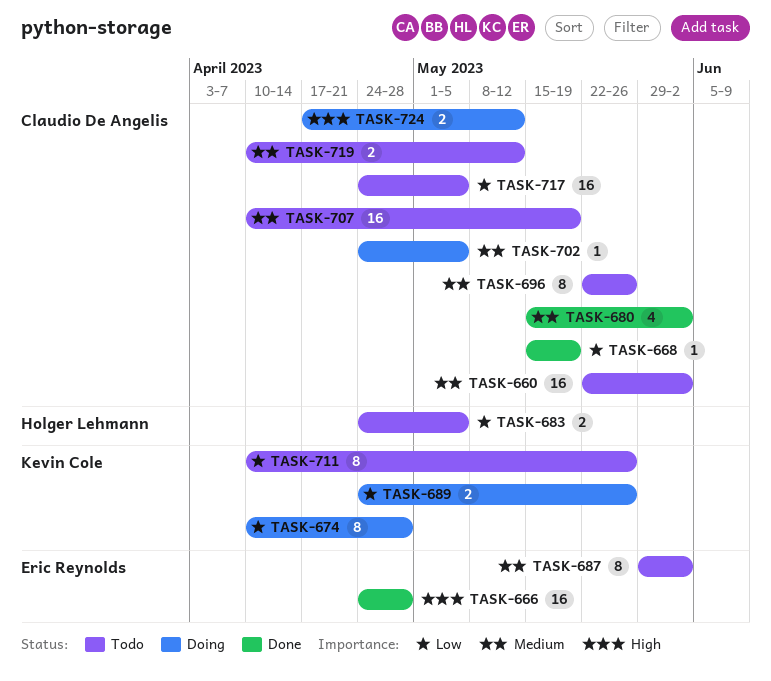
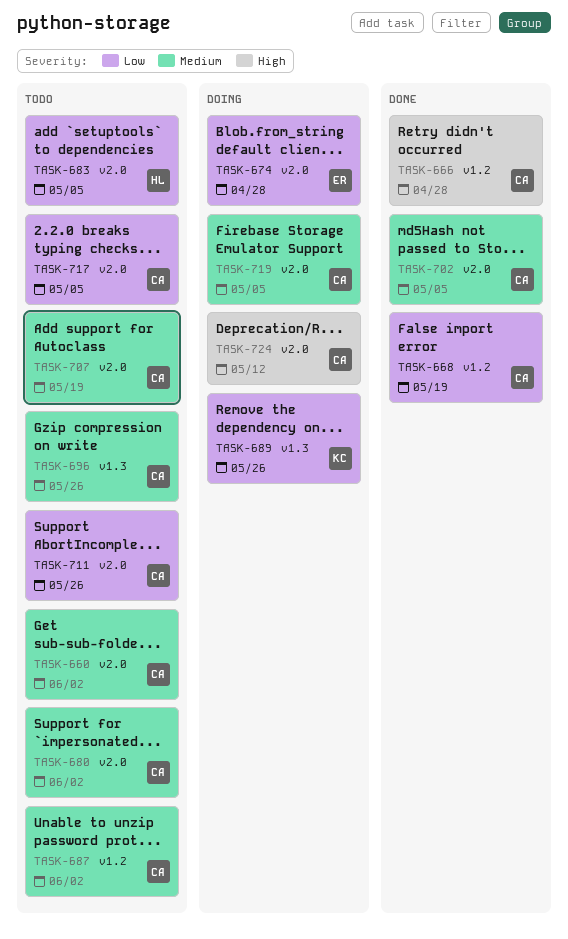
TASK-666, owner: Eric Reynolds -> Claudio De Angelis
TASK-674, owner: Kevin Cole -> Eric Reynolds
TASK-680, status: Done -> Todo
TASK-687, owner: Eric Reynolds -> Claudio De Angelis
TASK-702, status: Doing -> Done
TASK-711, owner: Kevin Cole -> Claudio De Angelis
TASK-719, status: Todo -> Doing
TASK-719, due: May 12 -> May 5

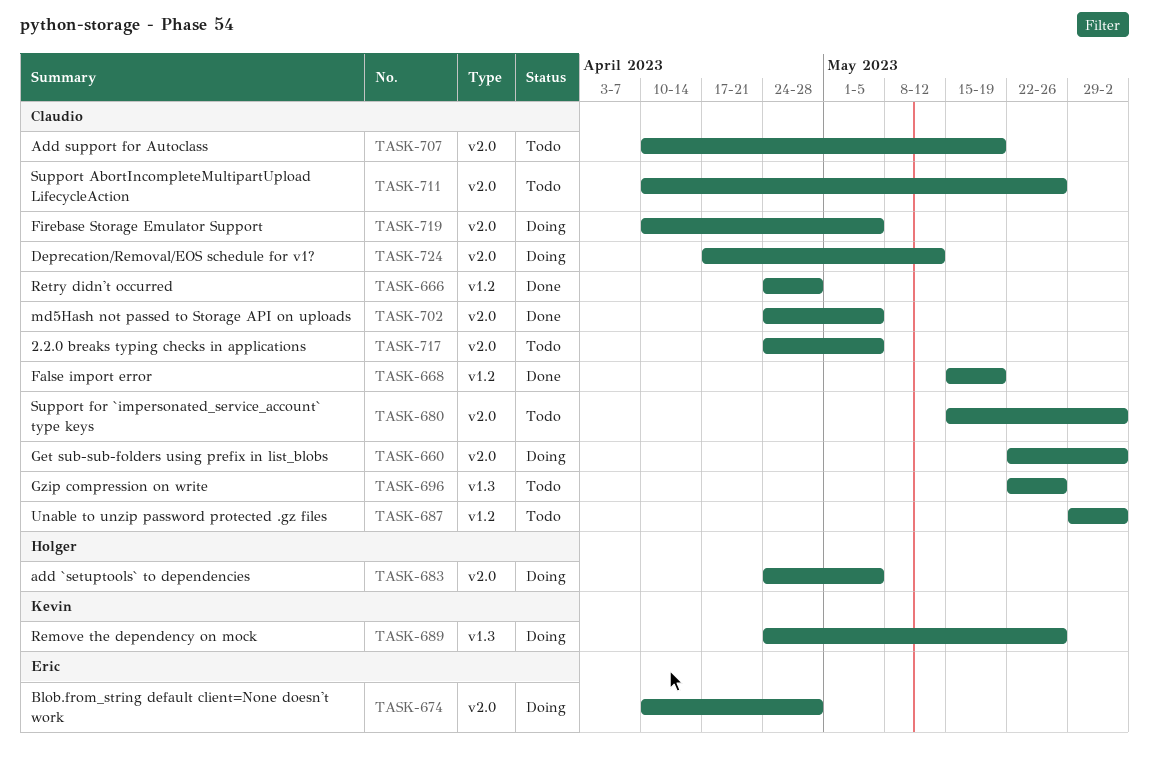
TASK-660, status: Todo -> Doing
TASK-683, status: Todo -> Doing

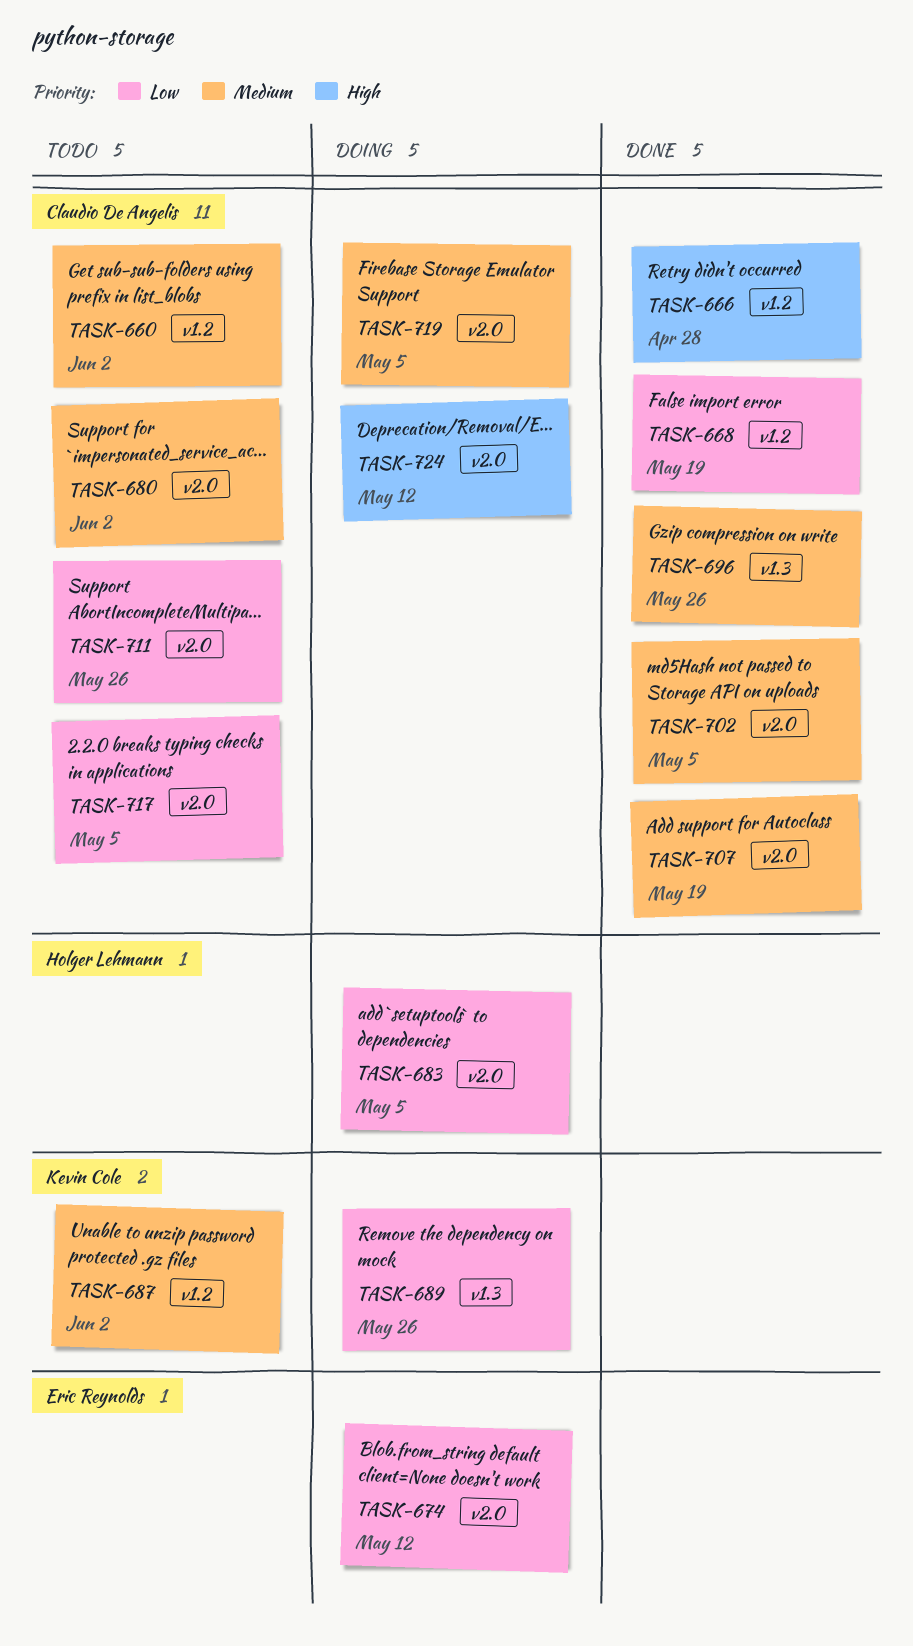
TASK-660, status: Doing -> Todo
TASK-660, label: v2.0 -> v1.2
TASK-674, due: Apr 28 -> May 12
TASK-687, owner: Claudio De Angelis -> Kevin Cole
TASK-696, status: Todo -> Done
TASK-707, status: Todo -> Done

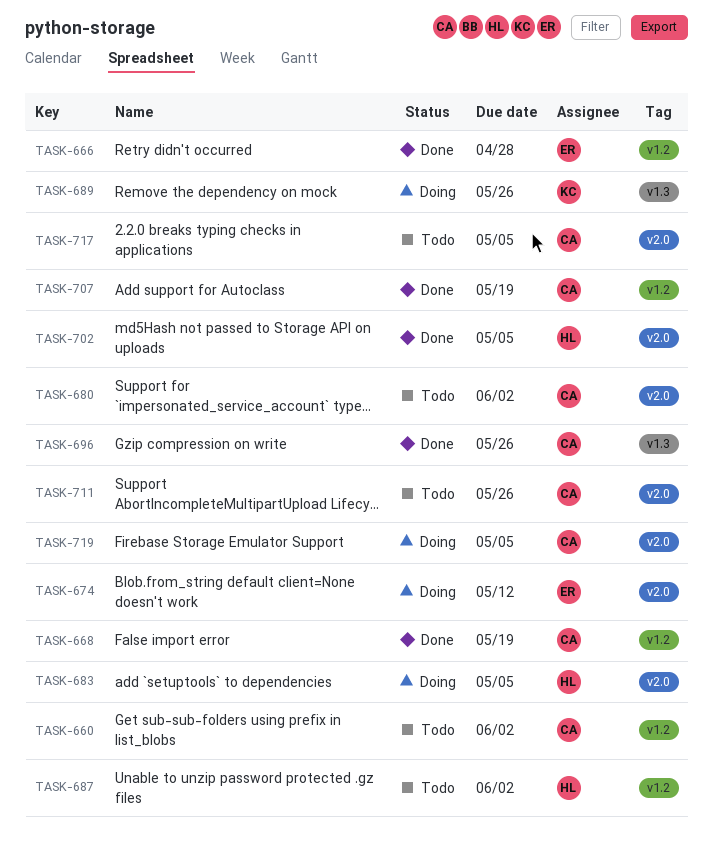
TASK-666, owner: Claudio De Angelis -> Eric Reynolds
TASK-687, owner: Kevin Cole -> Holger Lehmann
TASK-702, owner: Claudio De Angelis -> Holger Lehmann
TASK-707, label: v2.0 -> v1.2
TASK-724: present -> none

